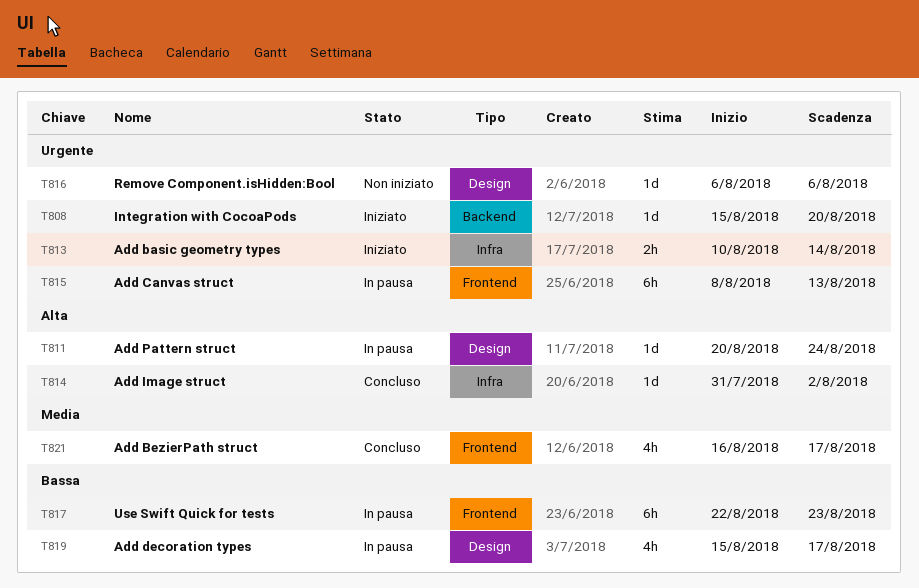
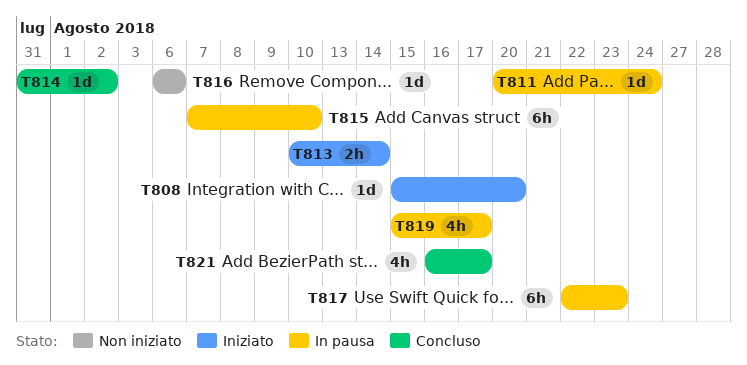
T815, start: Aug 8 -> Aug 7
T815, due: Aug 13 -> Aug 10

